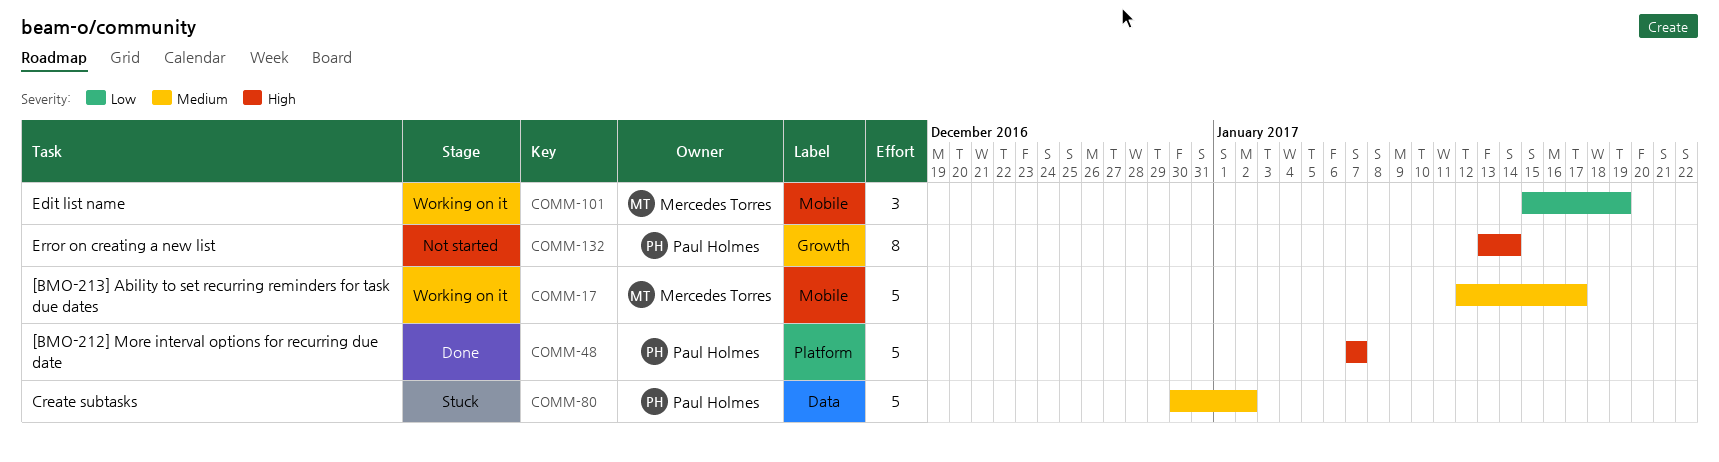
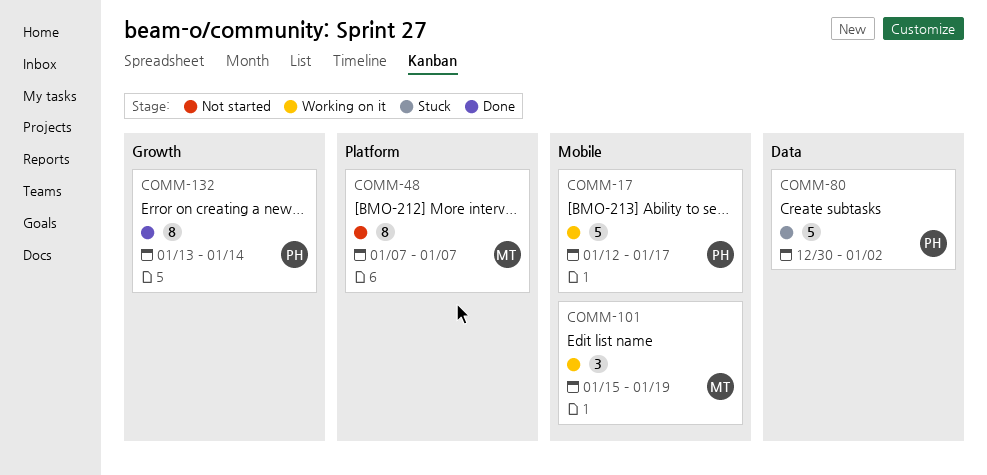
COMM-17, owner: Mercedes Torres -> Paul Holmes
COMM-48, status: Done -> Not started
COMM-48, owner: Paul Holmes -> Mercedes Torres
COMM-48, estimate: 5 -> 8
COMM-132, status: Not started -> Done

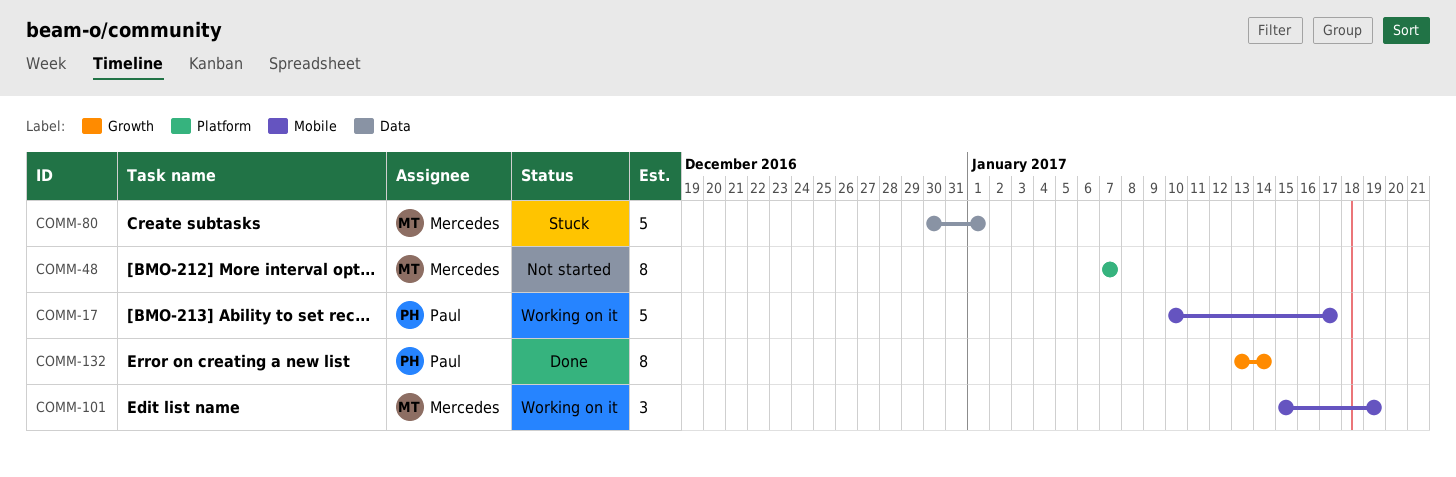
COMM-17, start: Jan 12 -> Jan 10
COMM-80, owner: Paul -> Mercedes
COMM-80, due: Jan 2 -> Jan 1

